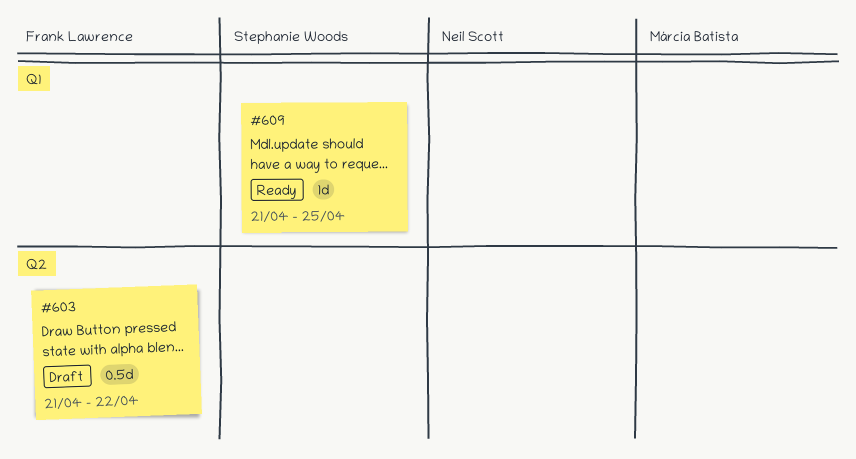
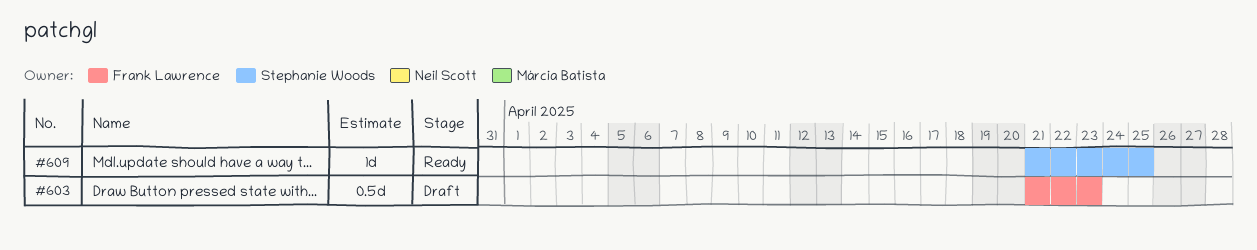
#603, due: Apr 22 -> Apr 23

